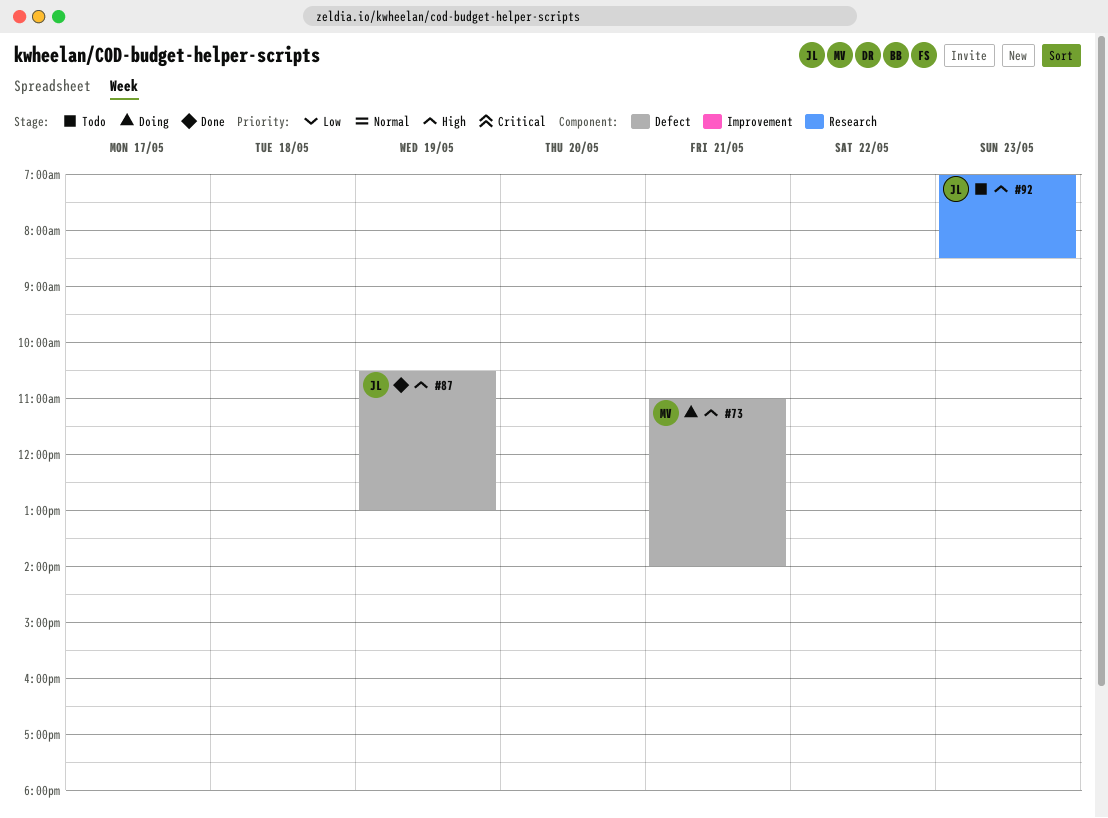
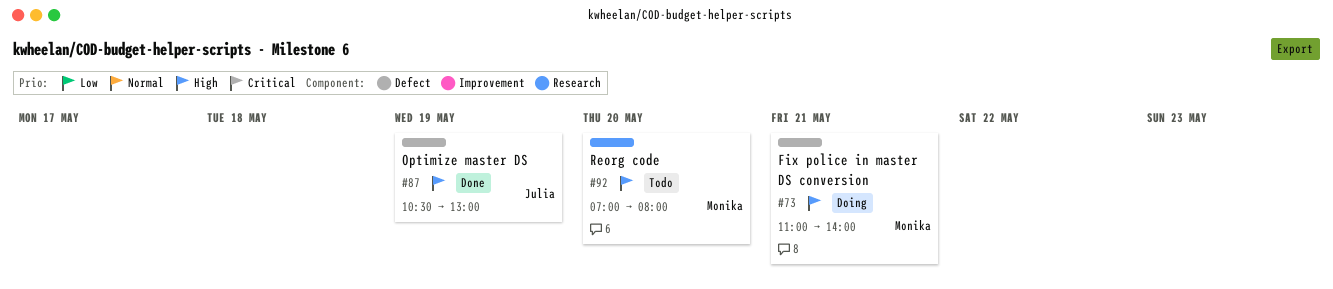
#92, owner: Julia -> Monika
#92, day: May 23 -> May 20
#92, ends: 08:30 -> 08:00

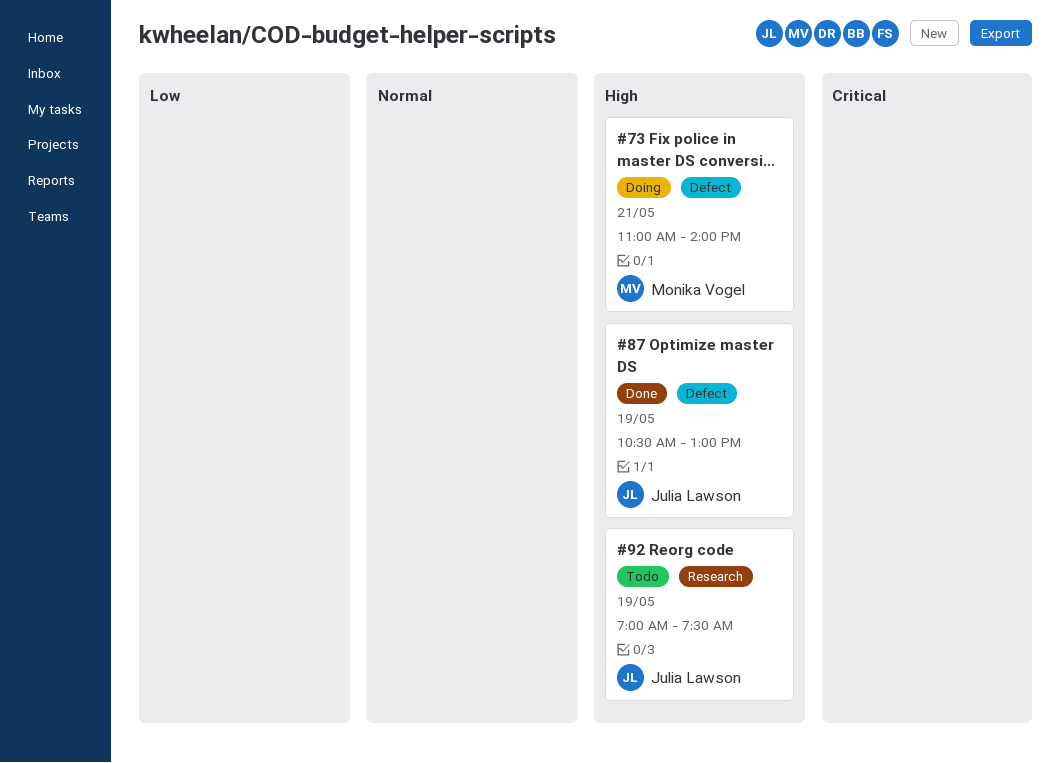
#92, owner: Monika Vogel -> Julia Lawson
#92, day: May 20 -> May 19
#92, ends: 08:00 -> 07:30

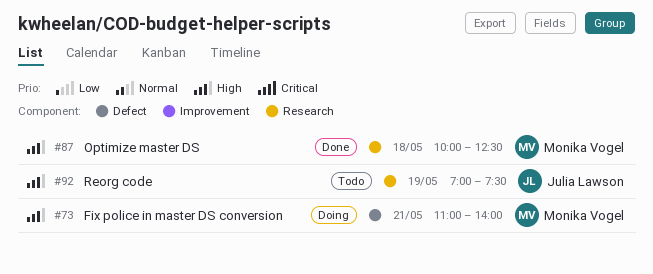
#87, owner: Julia Lawson -> Monika Vogel
#87, label: Defect -> Research
#87, day: May 19 -> May 18
#87, begins: 10:30 -> 10:00
#87, ends: 13:00 -> 12:30

